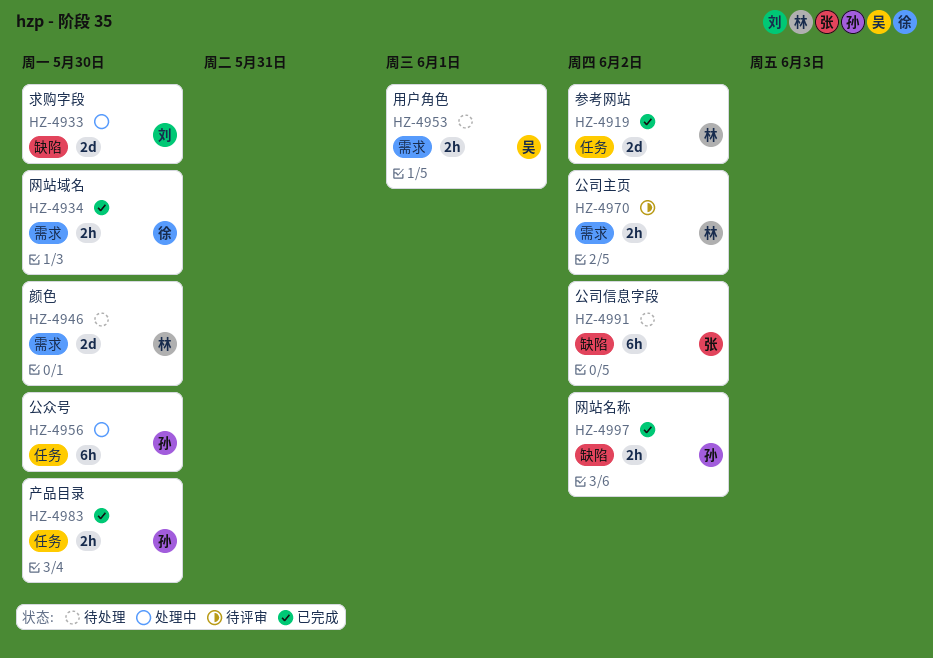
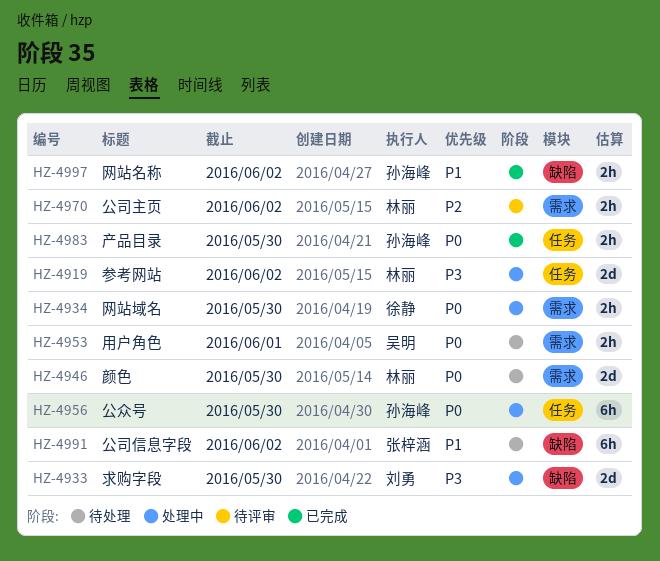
HZ-4919, status: 已完成 -> 处理中
HZ-4934, status: 已完成 -> 处理中

